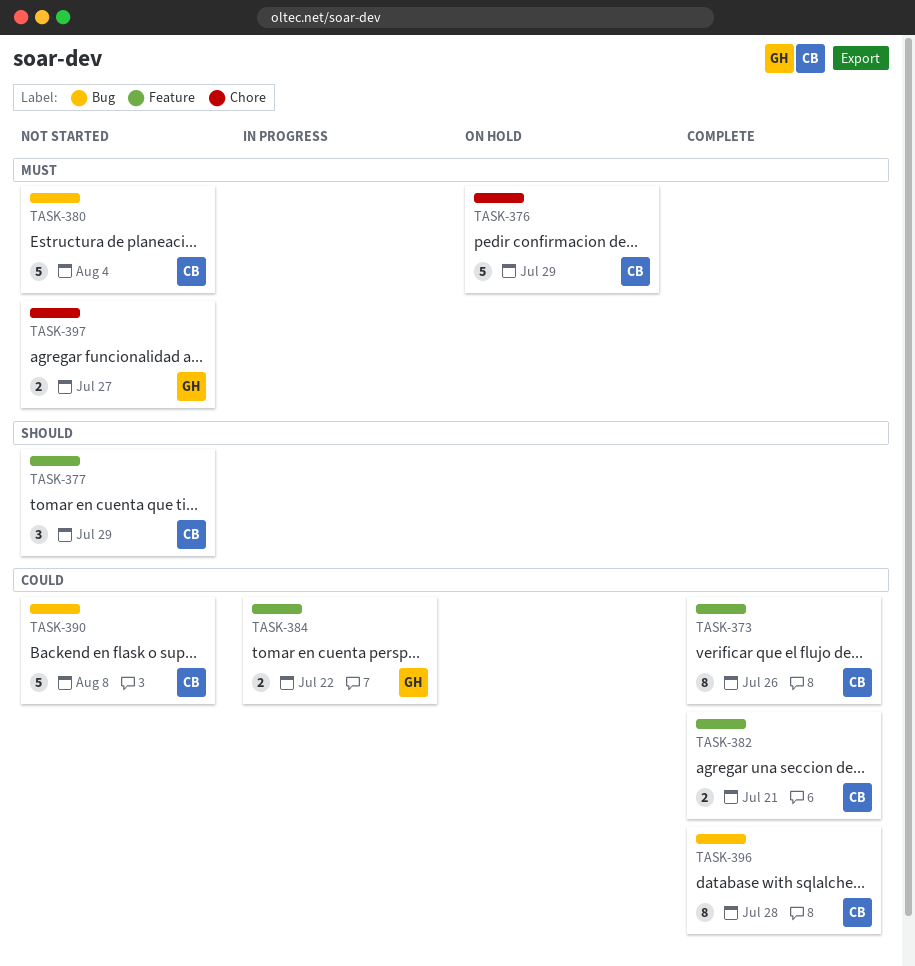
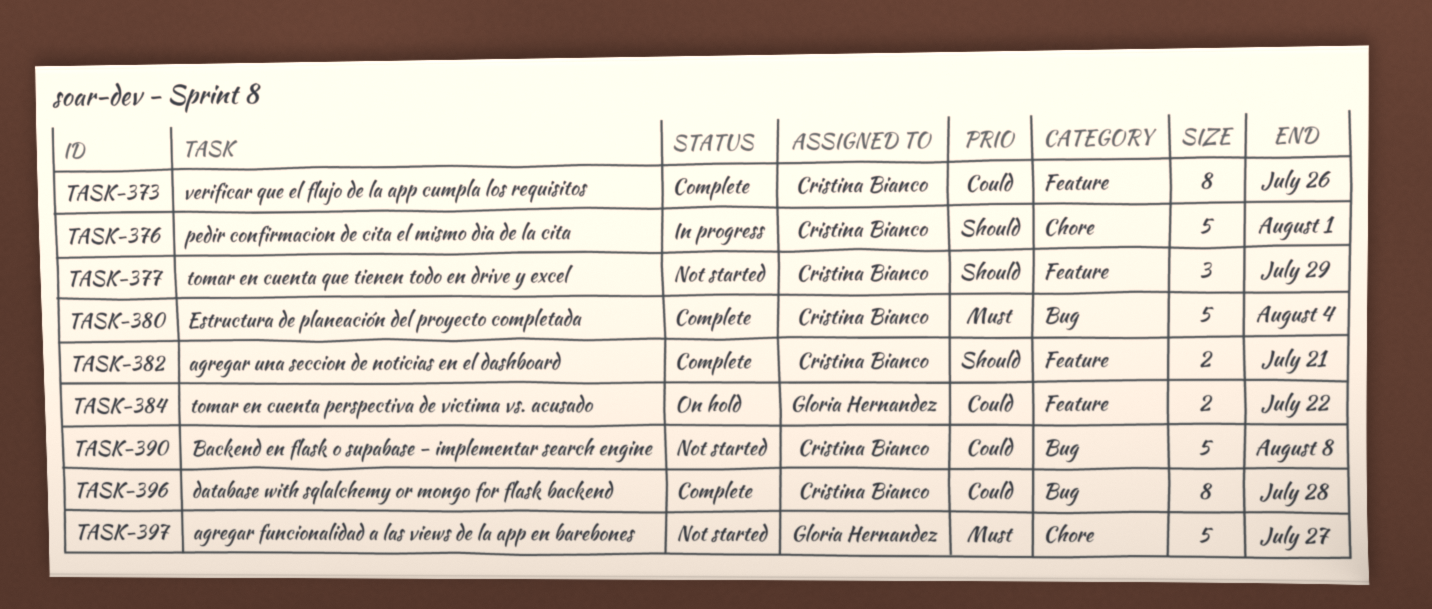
TASK-376, status: On hold -> In progress
TASK-376, priority: Must -> Should
TASK-376, due: Jul 29 -> Aug 1
TASK-380, status: Not started -> Complete
TASK-382, priority: Could -> Should
TASK-384, status: In progress -> On hold
TASK-397, estimate: 2 -> 5

